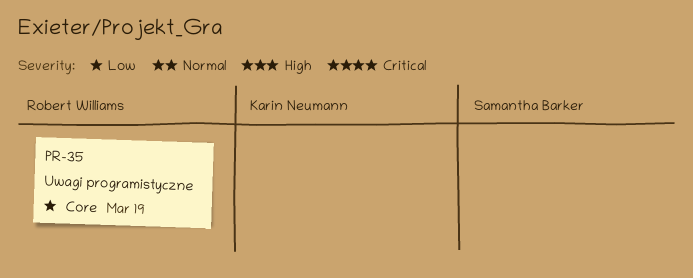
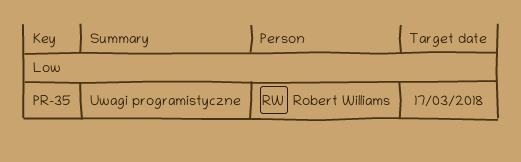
PR-35, due: Mar 19 -> Mar 17

